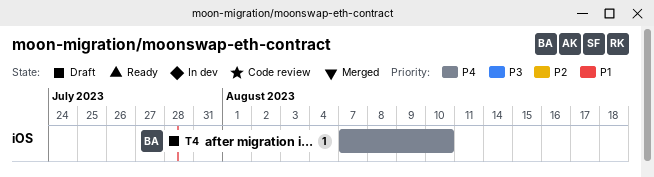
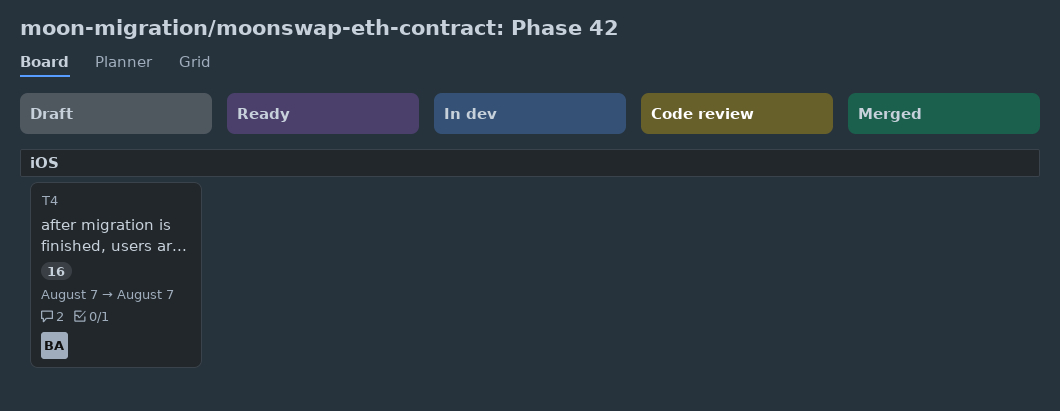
T4, estimate: 1 -> 16
T4, due: Aug 10 -> Aug 7

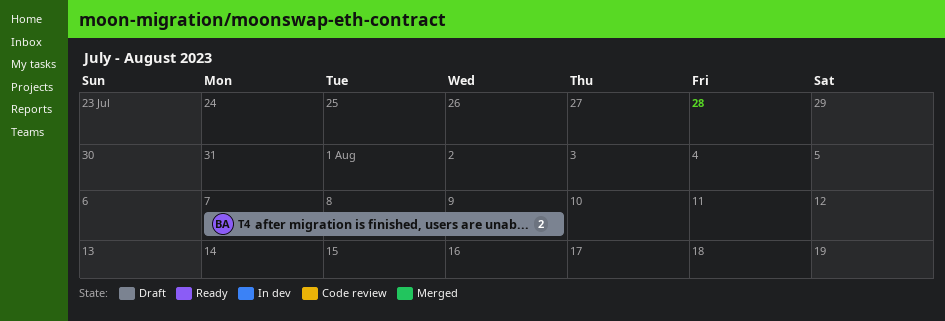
T4, estimate: 16 -> 2
T4, due: Aug 7 -> Aug 9

